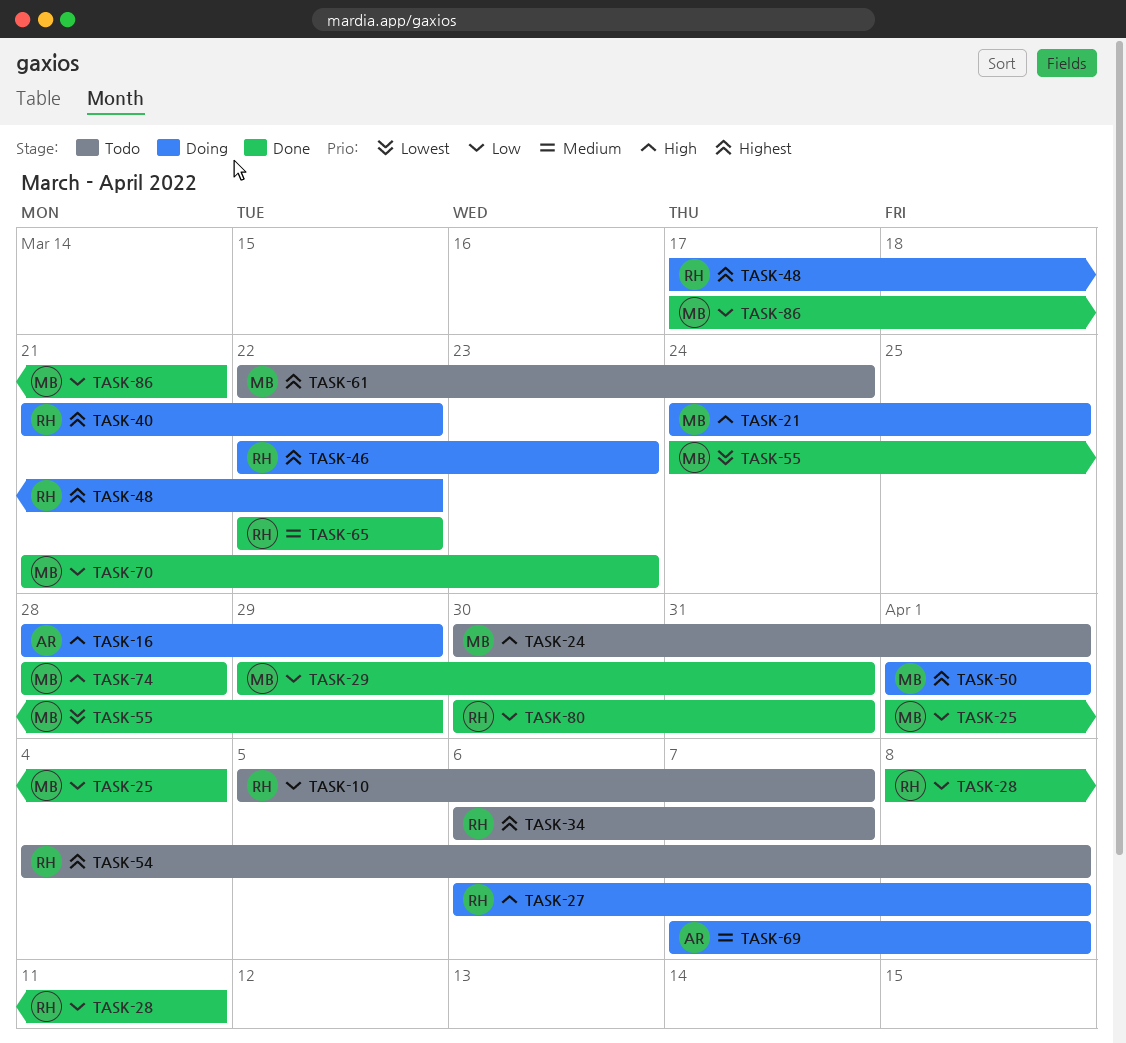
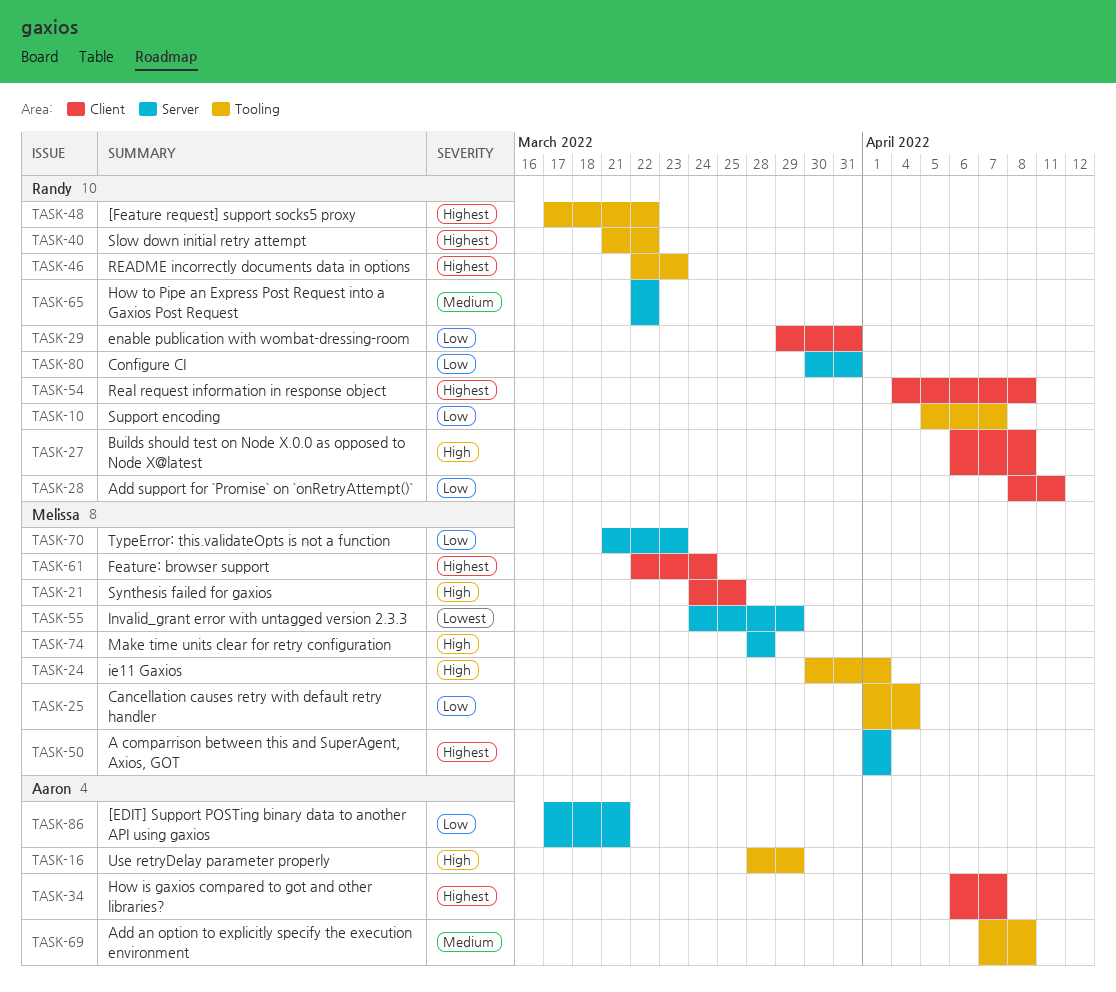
TASK-29, owner: Melissa -> Randy
TASK-34, owner: Randy -> Aaron
TASK-86, owner: Melissa -> Aaron

